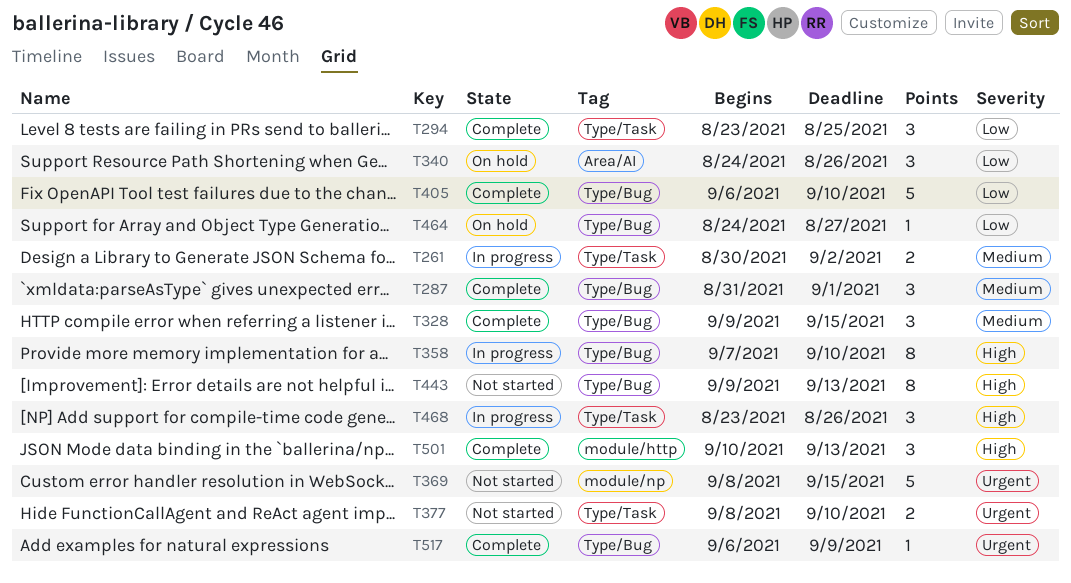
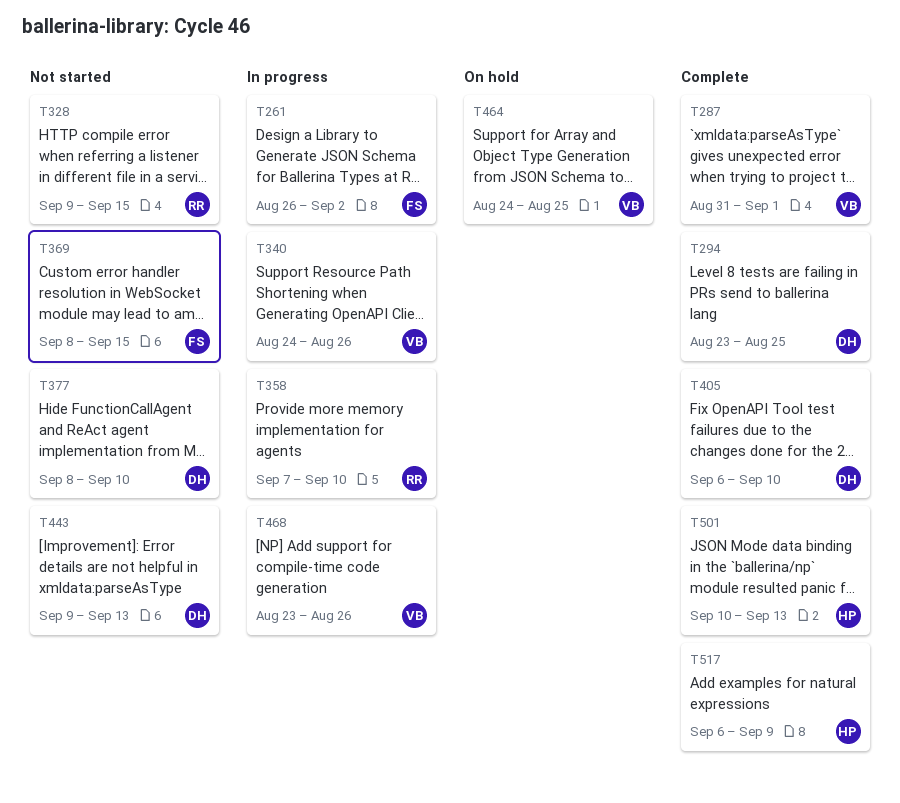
T261, start: Aug 30 -> Aug 26
T328, status: Complete -> Not started
T340, status: On hold -> In progress
T464, due: Aug 27 -> Aug 25

